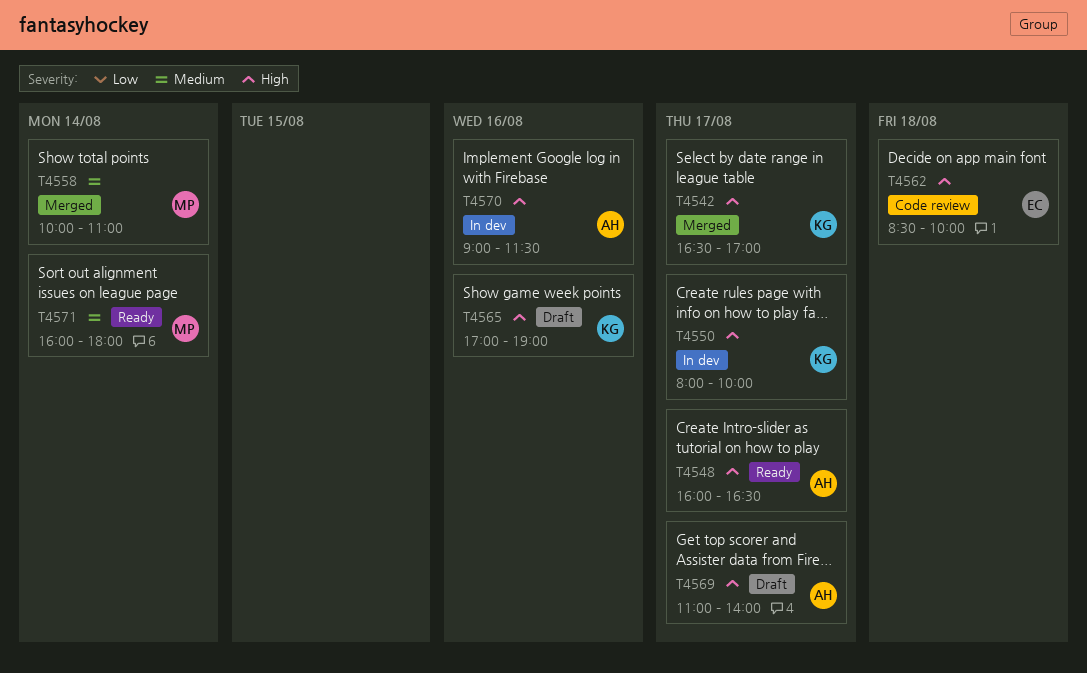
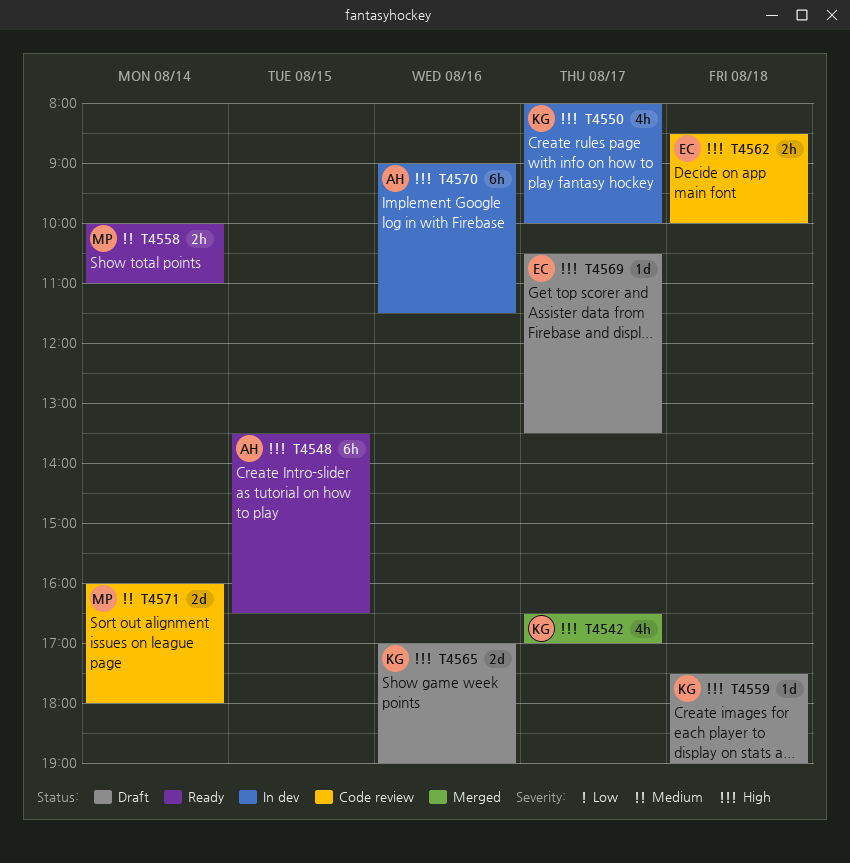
T4548, day: Aug 17 -> Aug 15
T4548, begins: 16:00 -> 13:30
T4558, status: Merged -> Ready
T4559: none -> present
T4569, owner: AH -> EC
T4569, begins: 11:00 -> 10:30
T4569, ends: 14:00 -> 13:30
T4571, status: Ready -> Code review

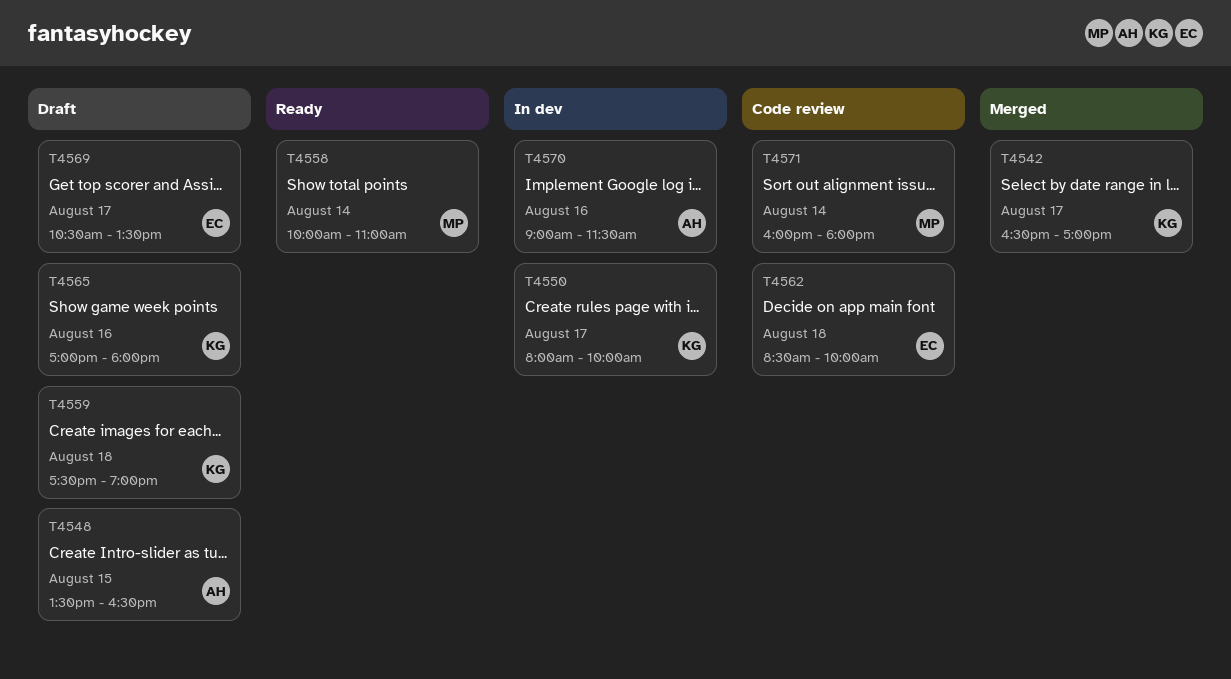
T4548, status: Ready -> Draft
T4565, ends: 19:00 -> 18:00

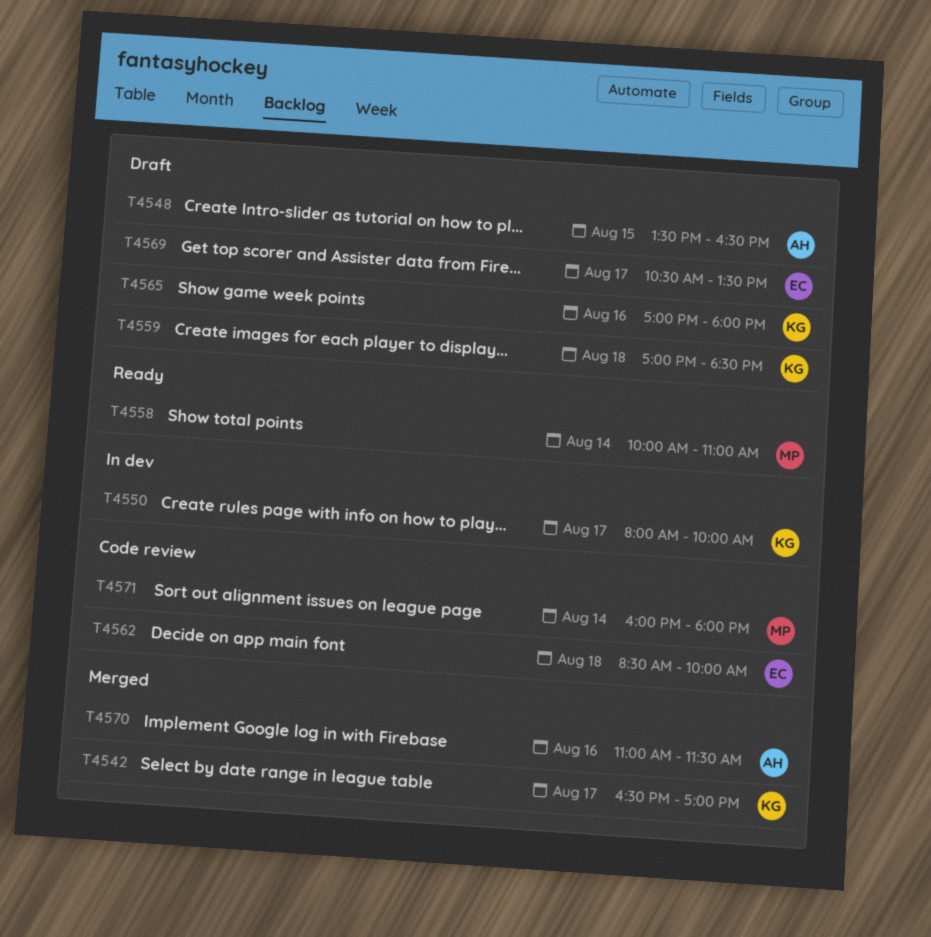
T4559, begins: 17:30 -> 17:00
T4559, ends: 19:00 -> 18:30
T4570, status: In dev -> Merged
T4570, begins: 09:00 -> 11:00

